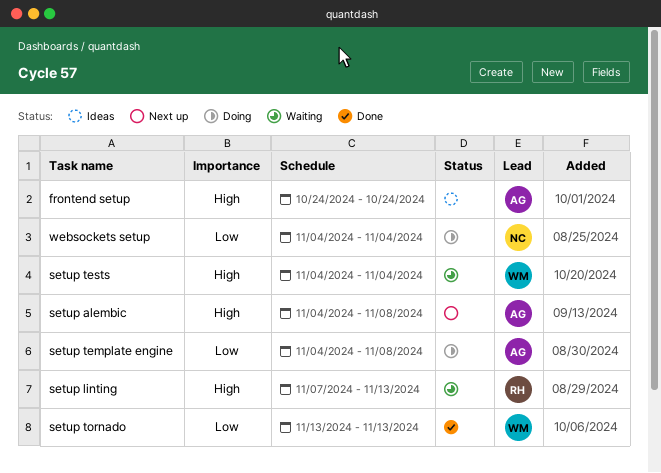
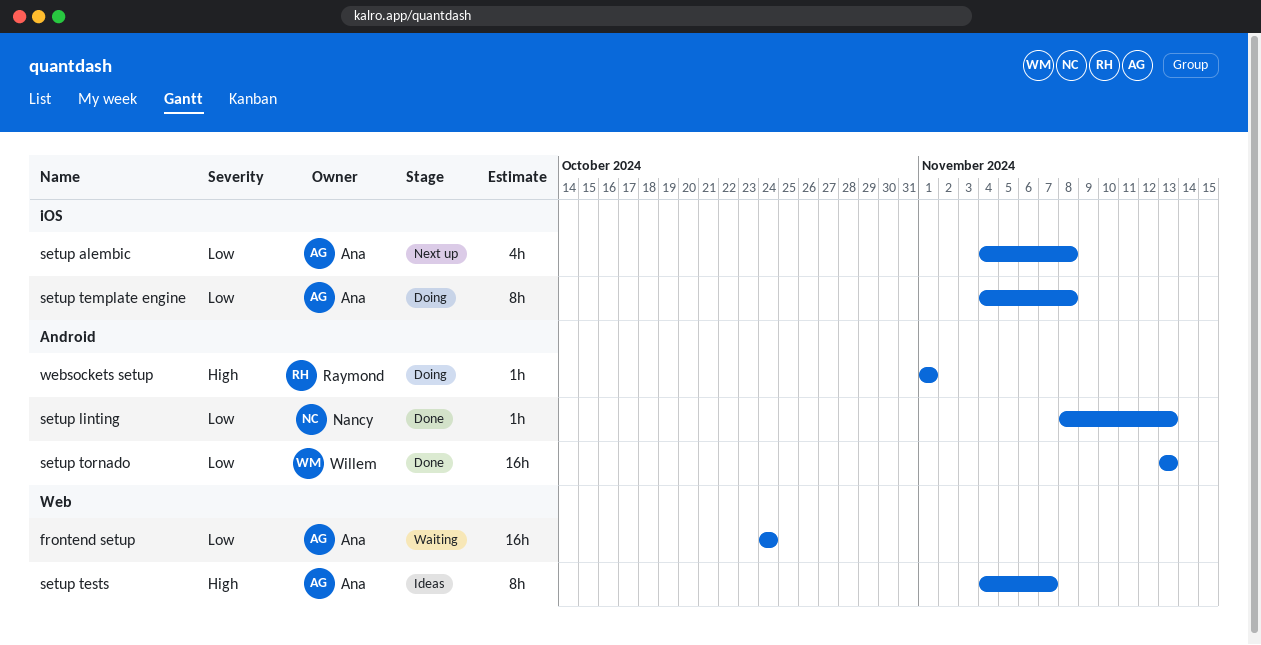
frontend setup, status: Ideas -> Waiting
frontend setup, priority: High -> Low
setup alembic, priority: High -> Low
setup linting, status: Waiting -> Done
setup linting, owner: Raymond -> Nancy
setup linting, priority: High -> Low
setup linting, start: Nov 7 -> Nov 8
setup tests, status: Waiting -> Ideas
setup tests, owner: Willem -> Ana
setup tests, due: Nov 4 -> Nov 7
websockets setup, owner: Nancy -> Raymond
websockets setup, priority: Low -> High
websockets setup, start: Nov 4 -> Nov 1
websockets setup, due: Nov 4 -> Nov 1

